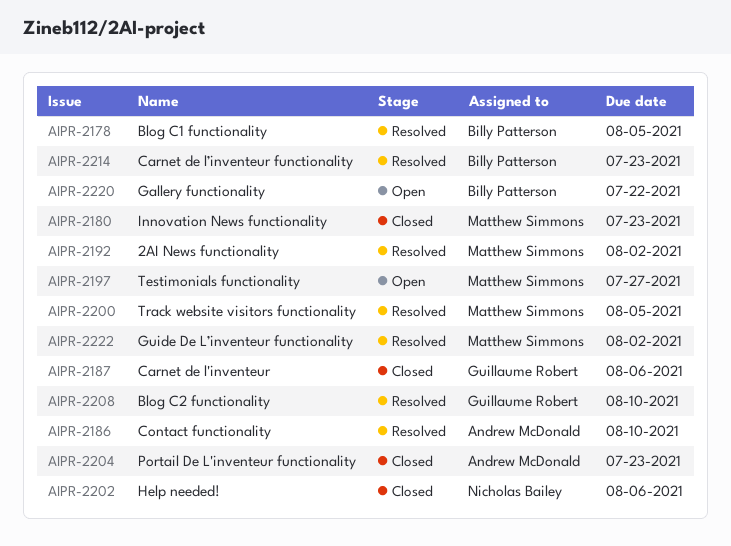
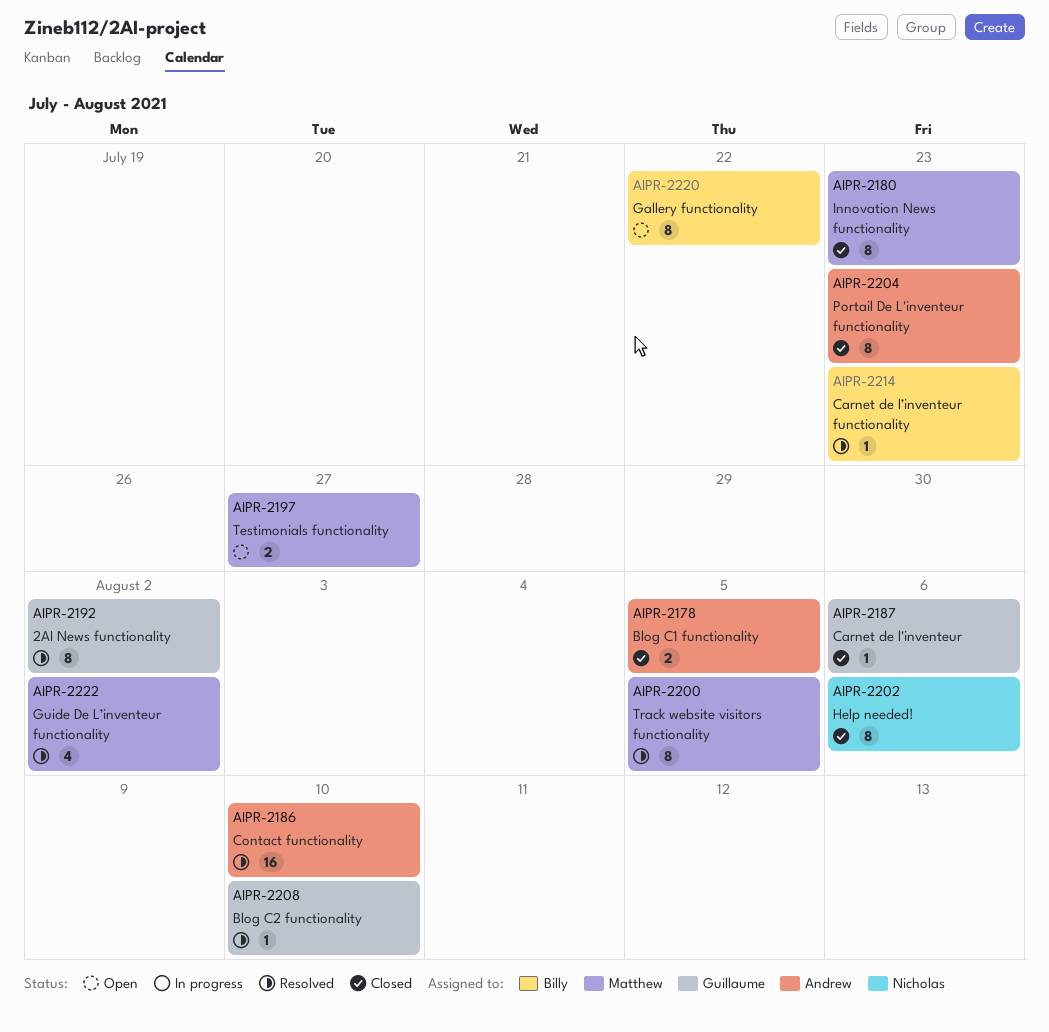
AIPR-2178, status: Resolved -> Closed
AIPR-2178, owner: Billy Patterson -> Andrew McDonald
AIPR-2192, owner: Matthew Simmons -> Guillaume Robert

